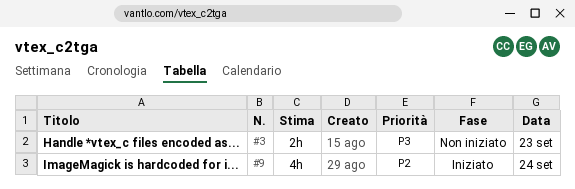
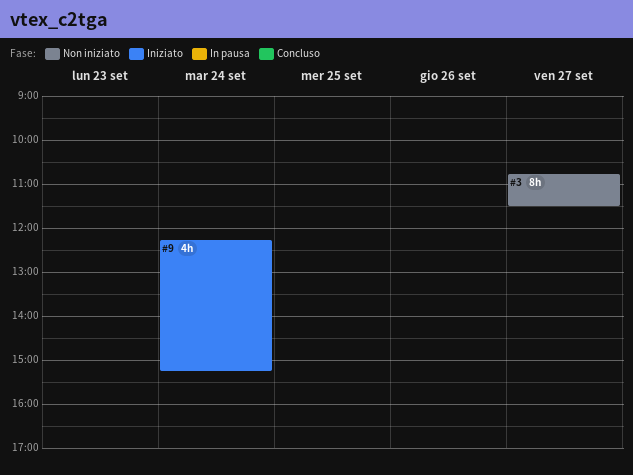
#3, estimate: 2h -> 8h
#3, day: Sep 23 -> Sep 27

